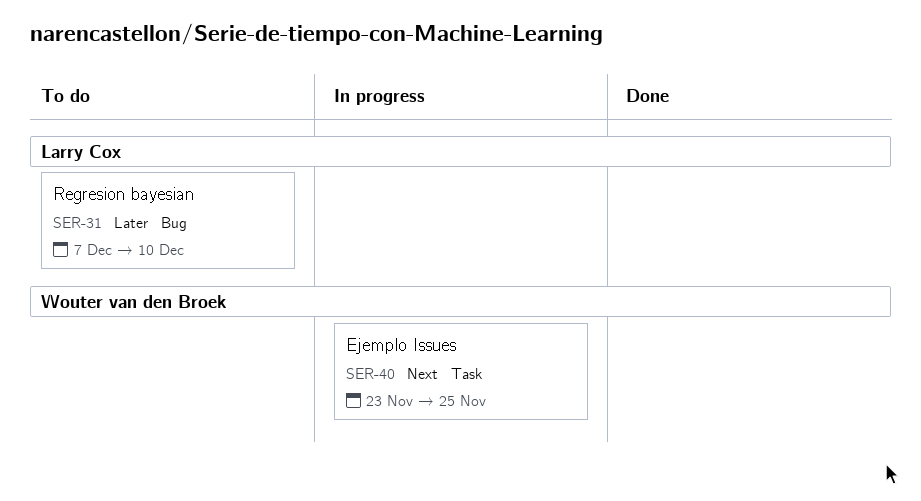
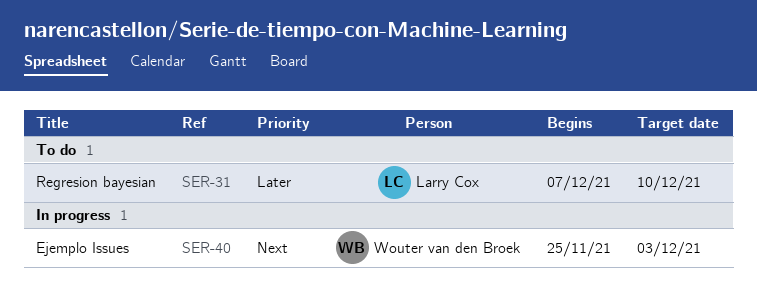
SER-40, start: Nov 23 -> Nov 25
SER-40, due: Nov 25 -> Dec 3

